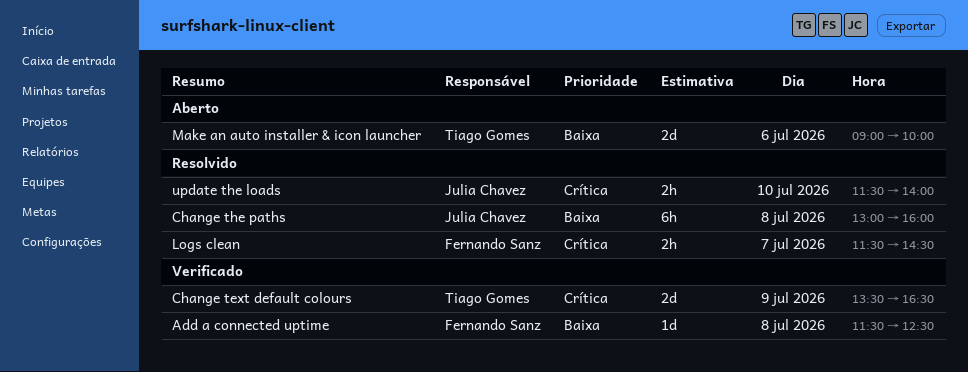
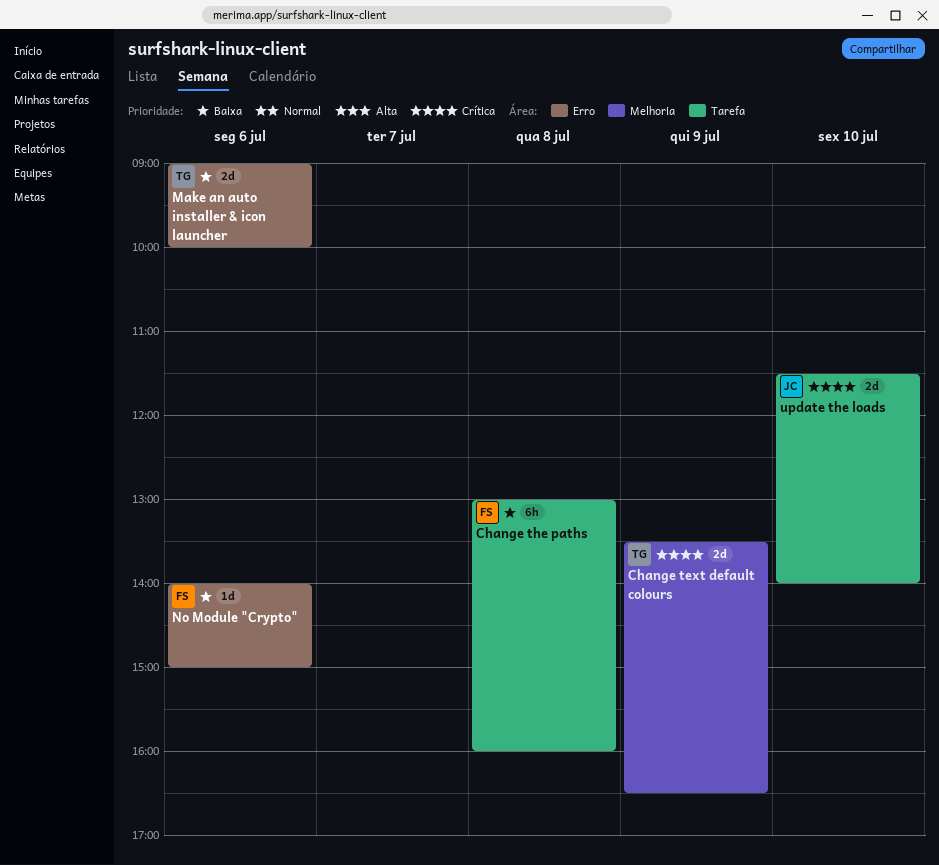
Add a connected uptime: present -> none
Change the paths, owner: Julia Chavez -> Fernando Sanz
Logs clean: present -> none
No Module "Crypto": none -> present
update the loads, estimate: 2h -> 2d

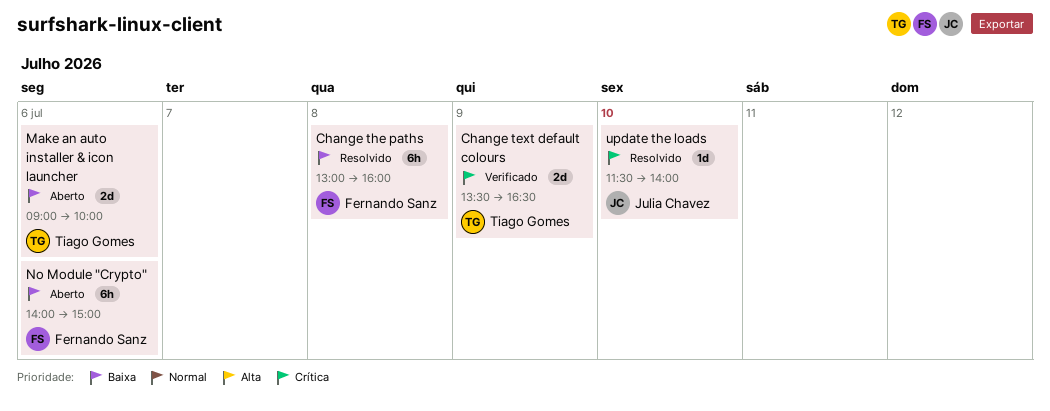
No Module "Crypto", estimate: 1d -> 6h
update the loads, estimate: 2d -> 1d

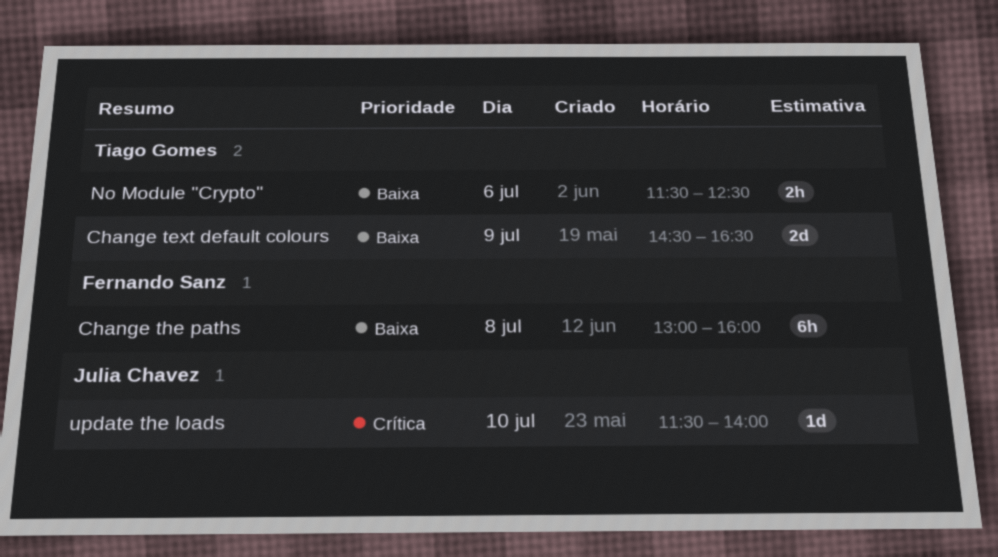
Change text default colours, priority: Crítica -> Baixa
Change text default colours, begins: 13:30 -> 14:30
Make an auto installer & icon launcher: present -> none
No Module "Crypto", owner: Fernando Sanz -> Tiago Gomes
No Module "Crypto", estimate: 6h -> 2h
No Module "Crypto", begins: 14:00 -> 11:30
No Module "Crypto", ends: 15:00 -> 12:30

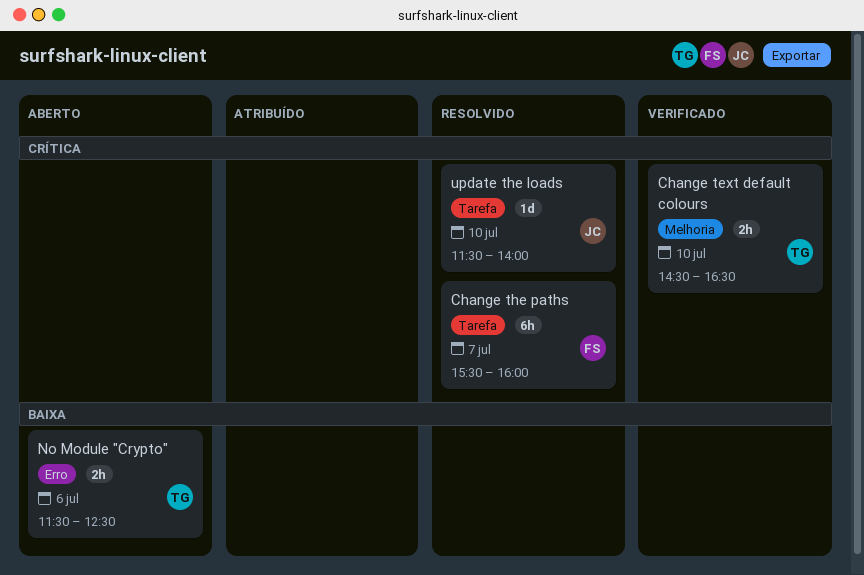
Change text default colours, priority: Baixa -> Crítica
Change text default colours, estimate: 2d -> 2h
Change text default colours, day: Jul 9 -> Jul 10
Change the paths, priority: Baixa -> Crítica
Change the paths, day: Jul 8 -> Jul 7
Change the paths, begins: 13:00 -> 15:30

